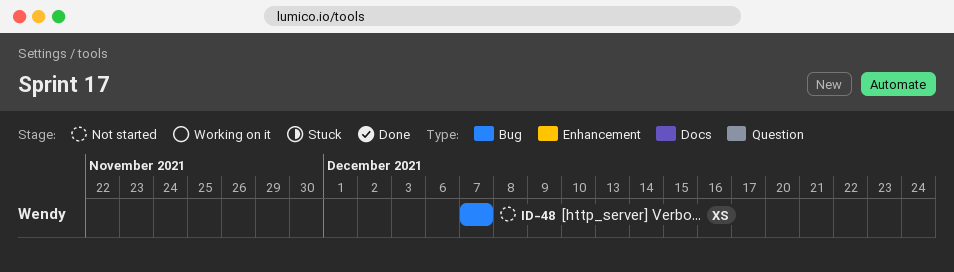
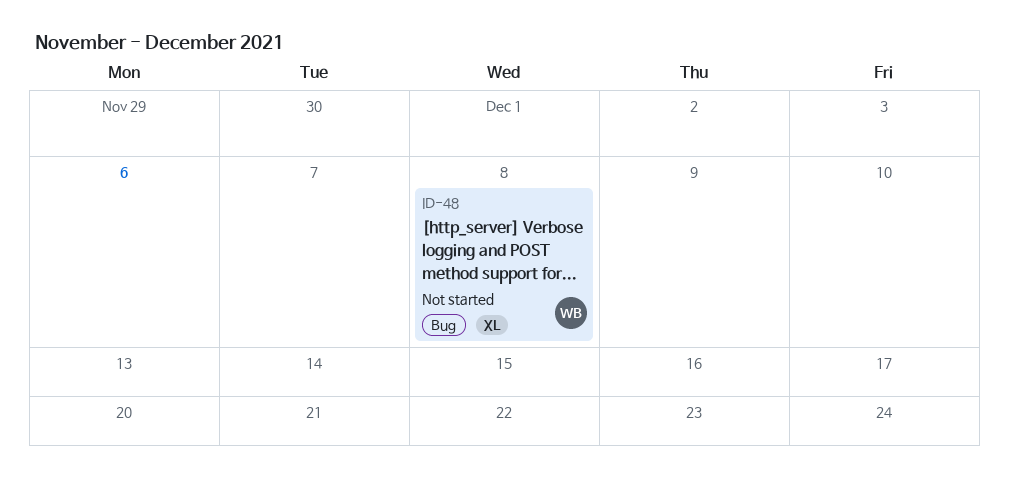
ID-48, estimate: XS -> XL
ID-48, due: Dec 7 -> Dec 8

